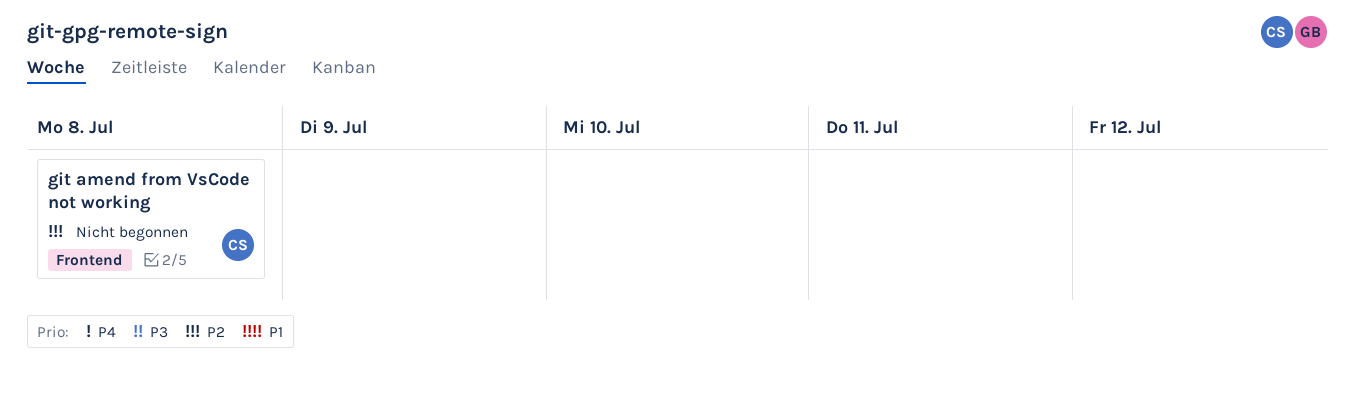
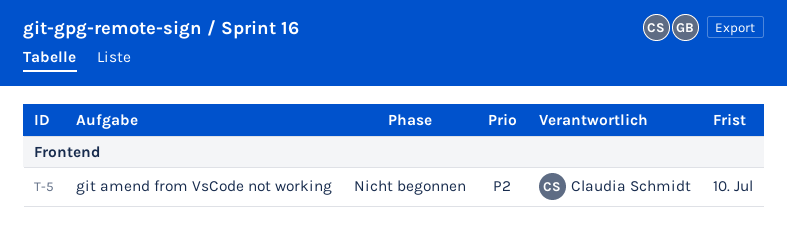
git amend from VsCode not working, due: Jul 8 -> Jul 10

